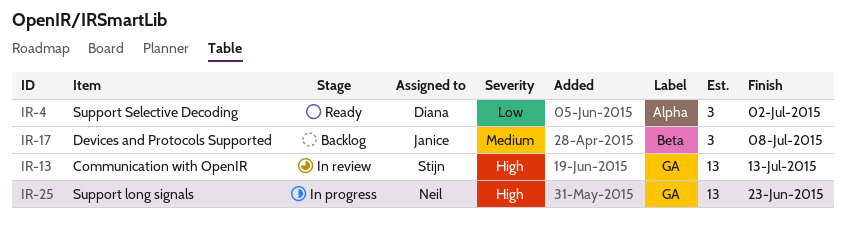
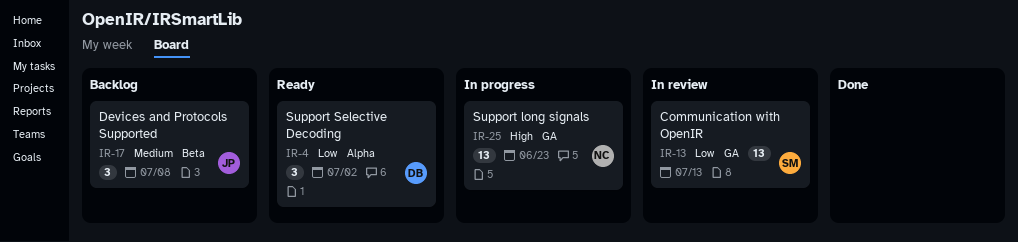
IR-13, priority: High -> Low

